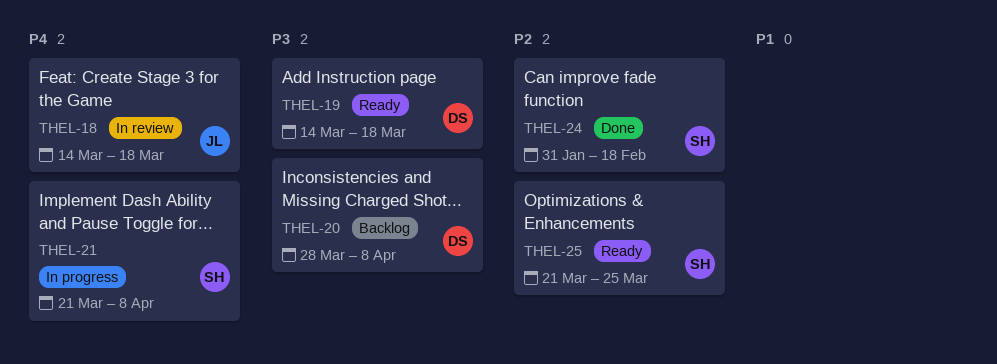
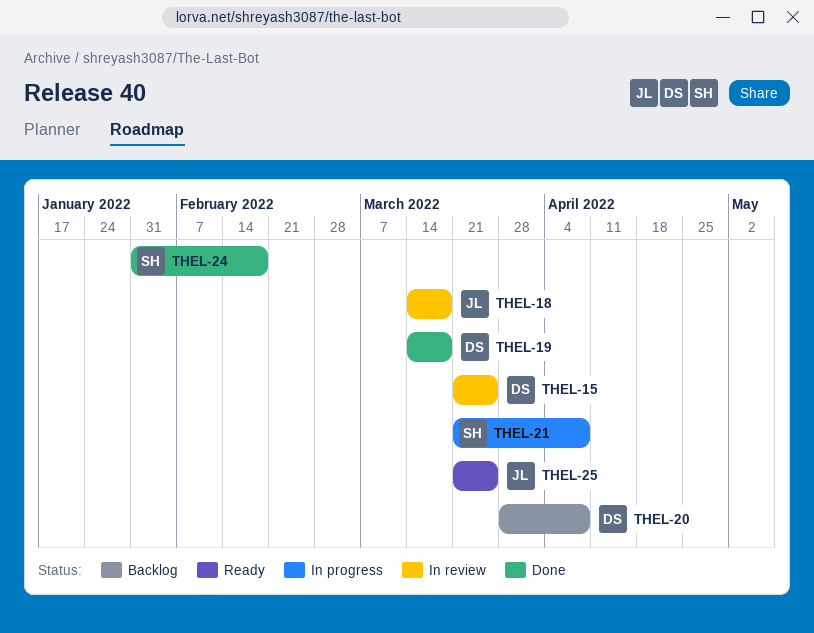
THEL-15: none -> present
THEL-19, status: Ready -> Done
THEL-25, owner: SH -> JL

